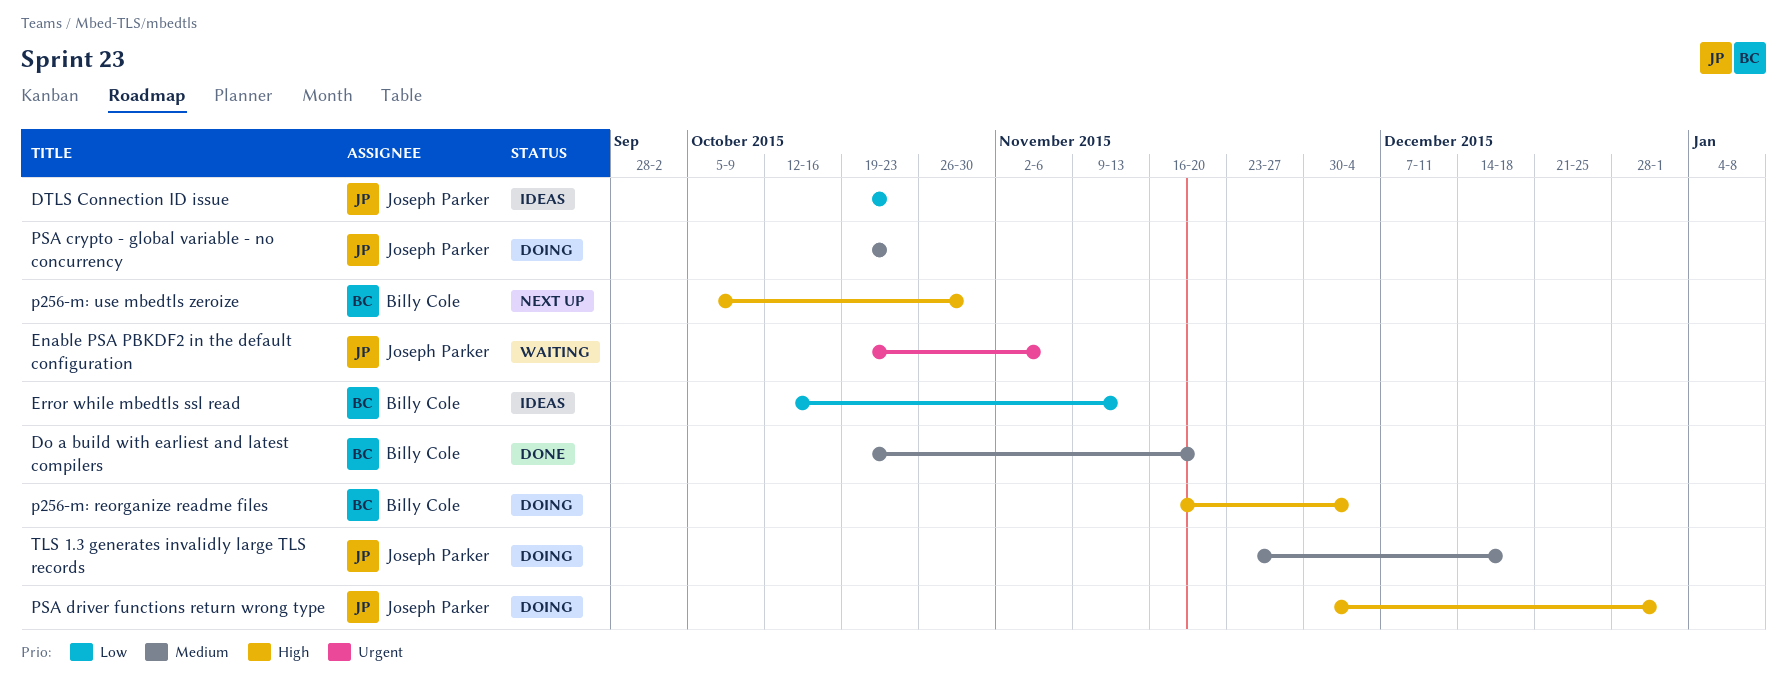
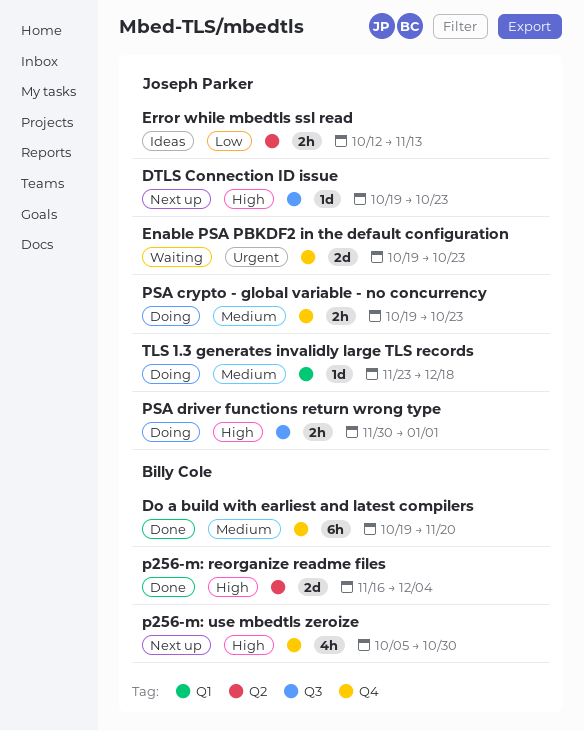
DTLS Connection ID issue, status: Ideas -> Next up
DTLS Connection ID issue, priority: Low -> High
Enable PSA PBKDF2 in the default configuration, due: Nov 6 -> Oct 23
Error while mbedtls ssl read, owner: Billy Cole -> Joseph Parker
p256-m: reorganize readme files, status: Doing -> Done

